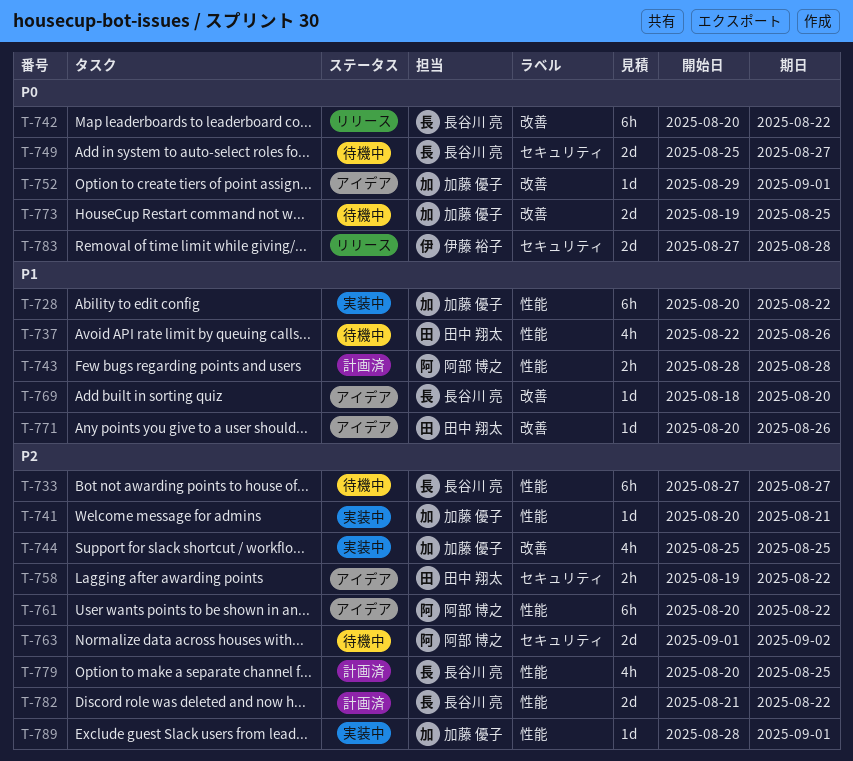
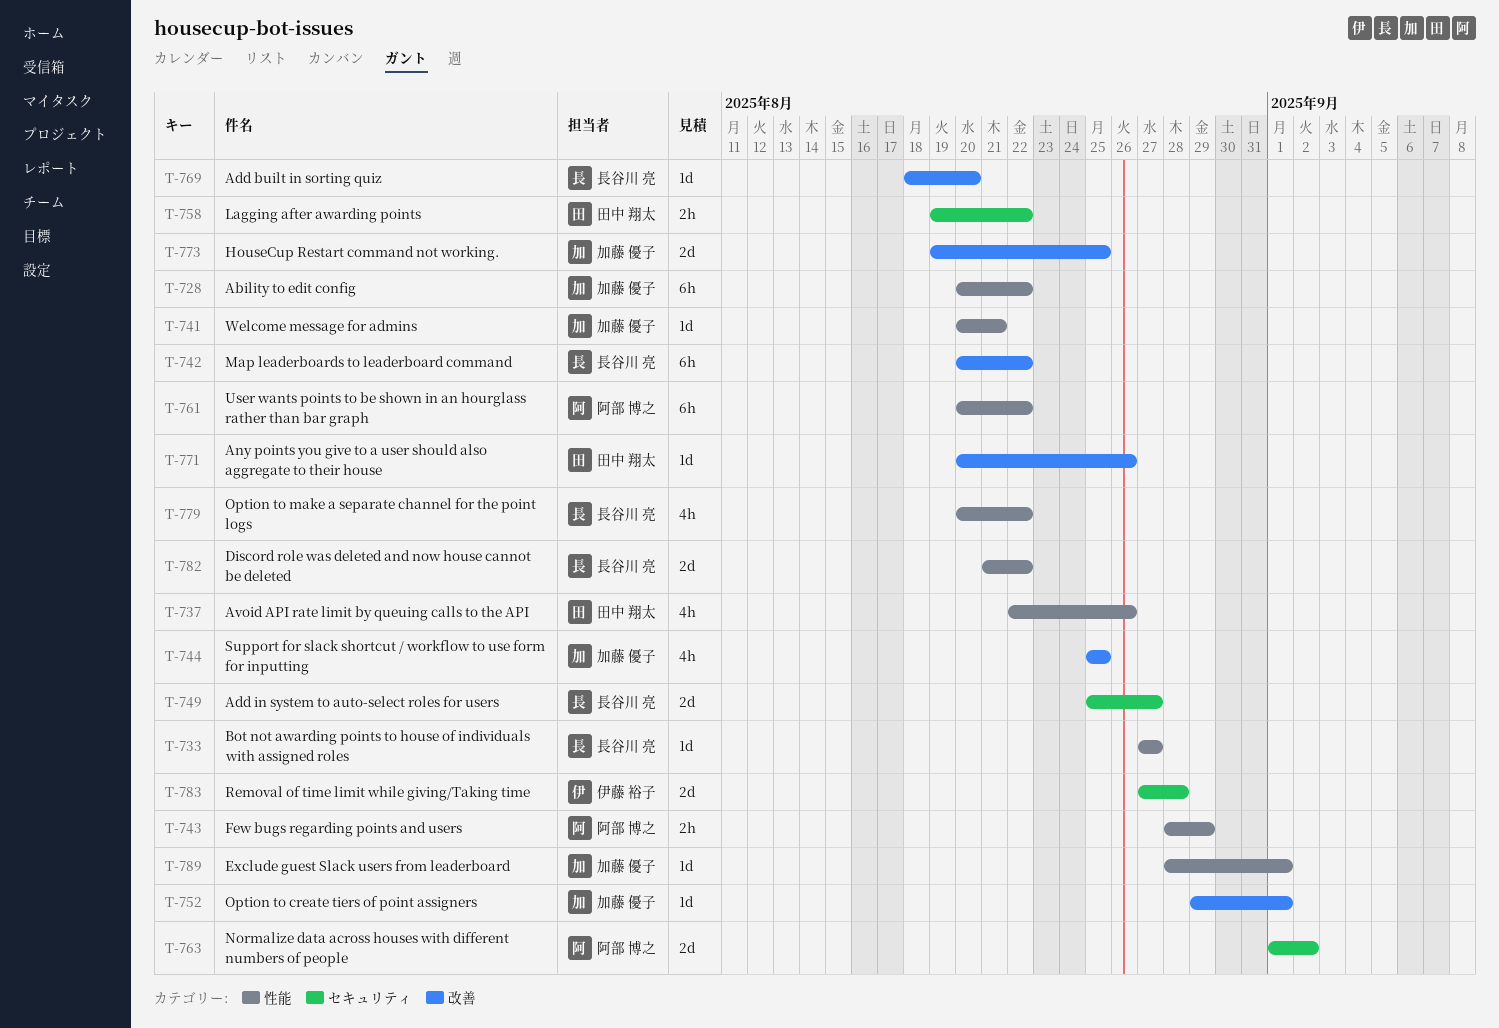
T-733, estimate: 6h -> 1d
T-743, due: Aug 28 -> Aug 29
T-779, due: Aug 25 -> Aug 22

